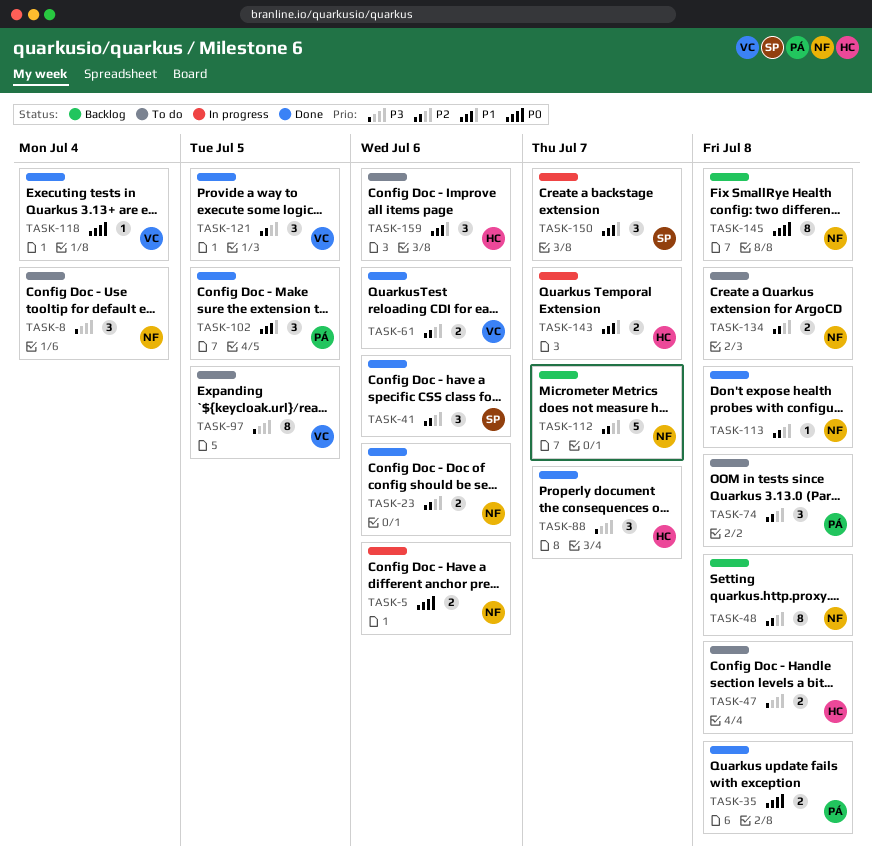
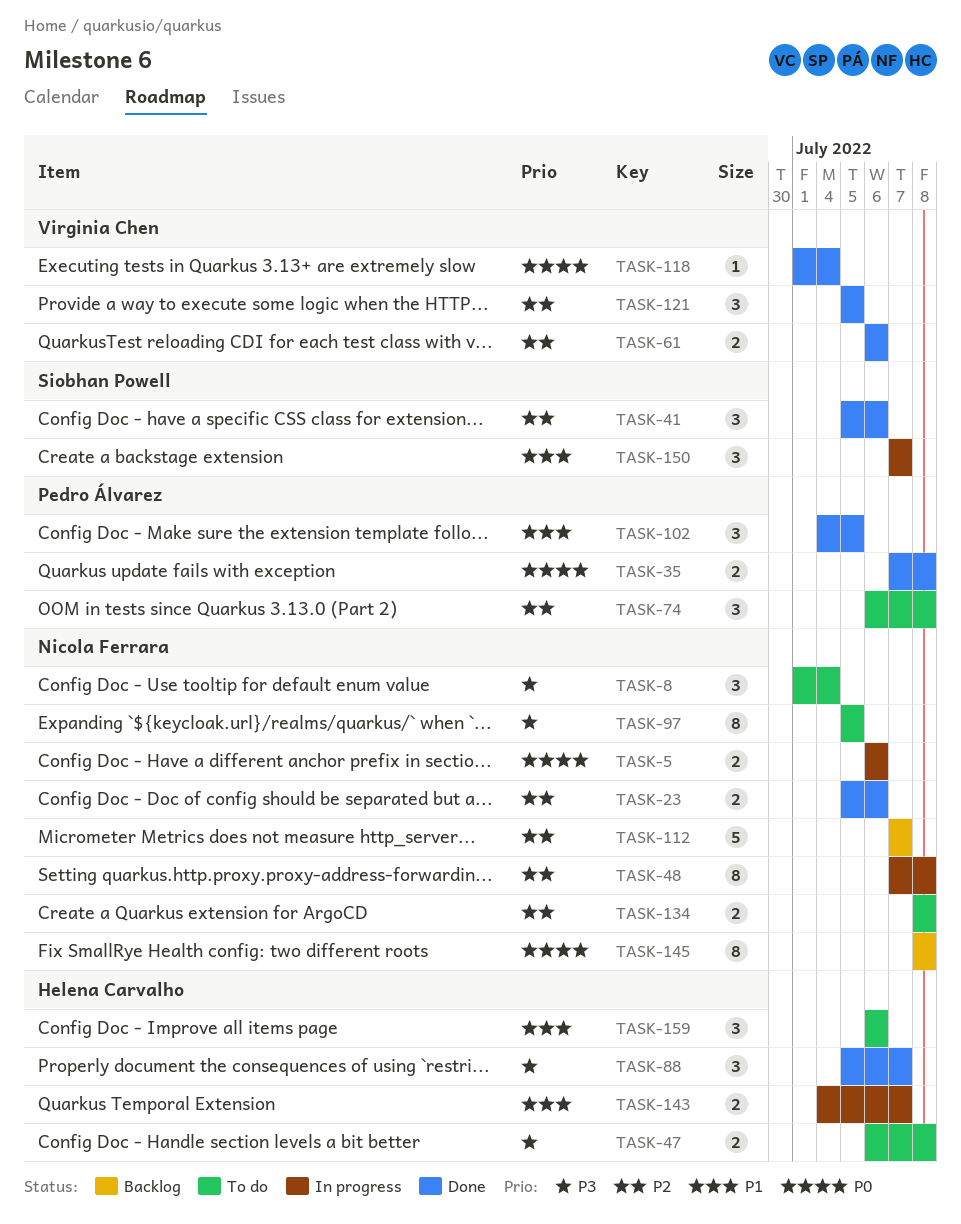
TASK-48, status: Backlog -> In progress
TASK-97, owner: Virginia Chen -> Nicola Ferrara
TASK-113: present -> none

